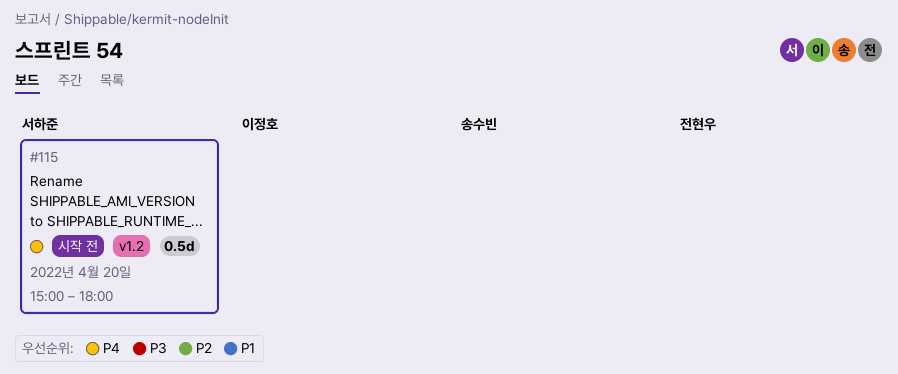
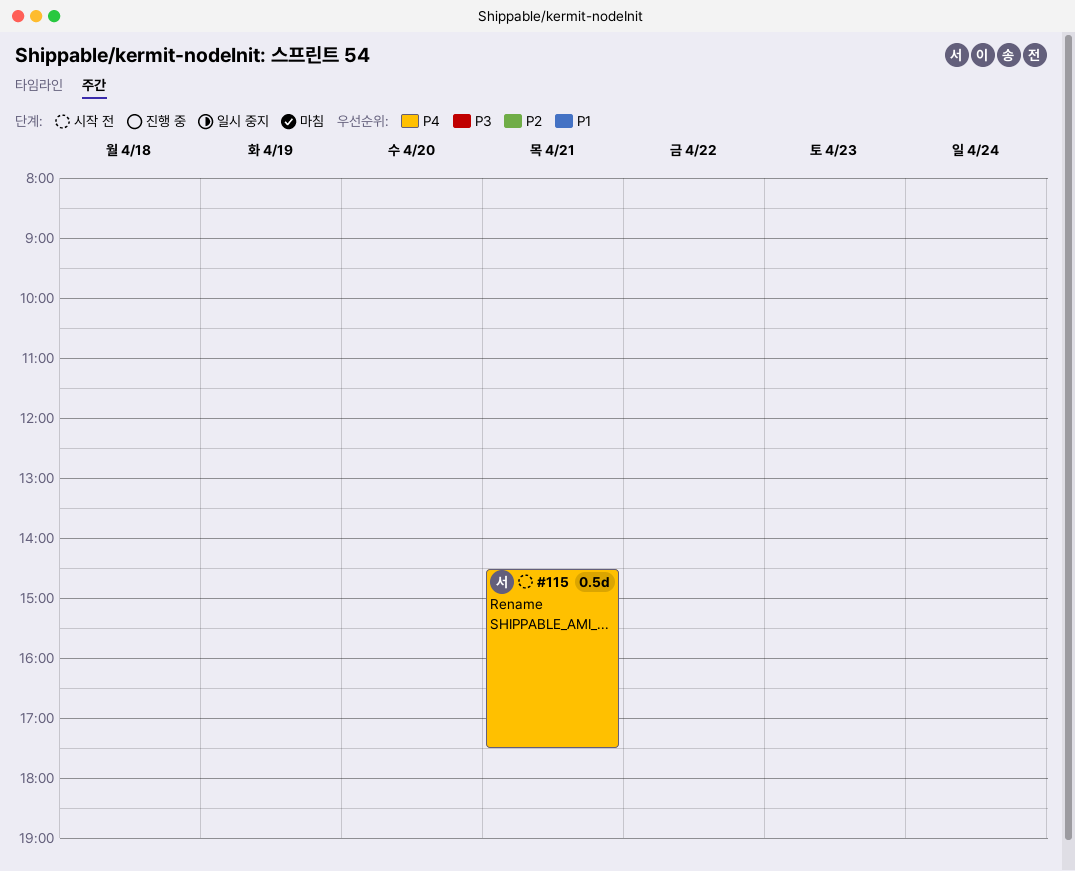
#115, day: Apr 20 -> Apr 21
#115, begins: 15:00 -> 14:30
#115, ends: 18:00 -> 17:30

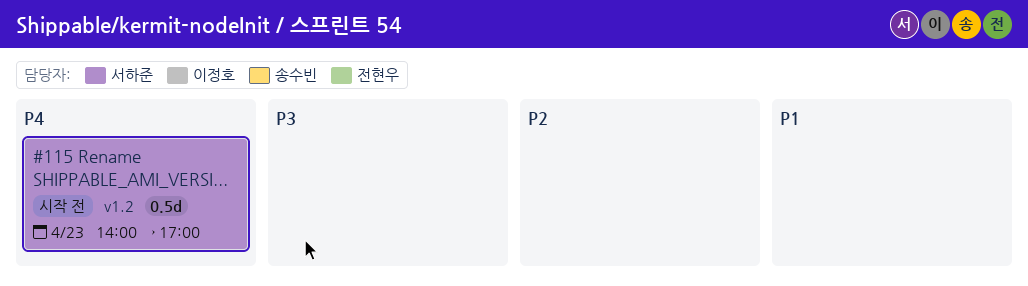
#115, day: Apr 21 -> Apr 23
#115, begins: 14:30 -> 14:00
#115, ends: 17:30 -> 17:00

